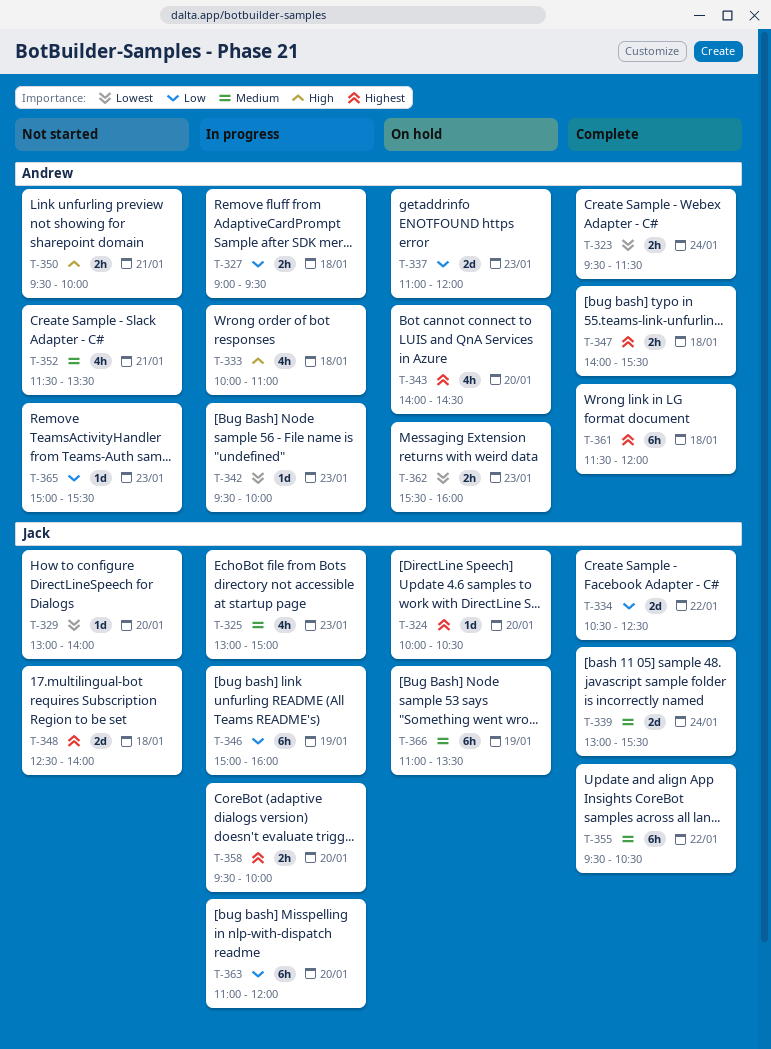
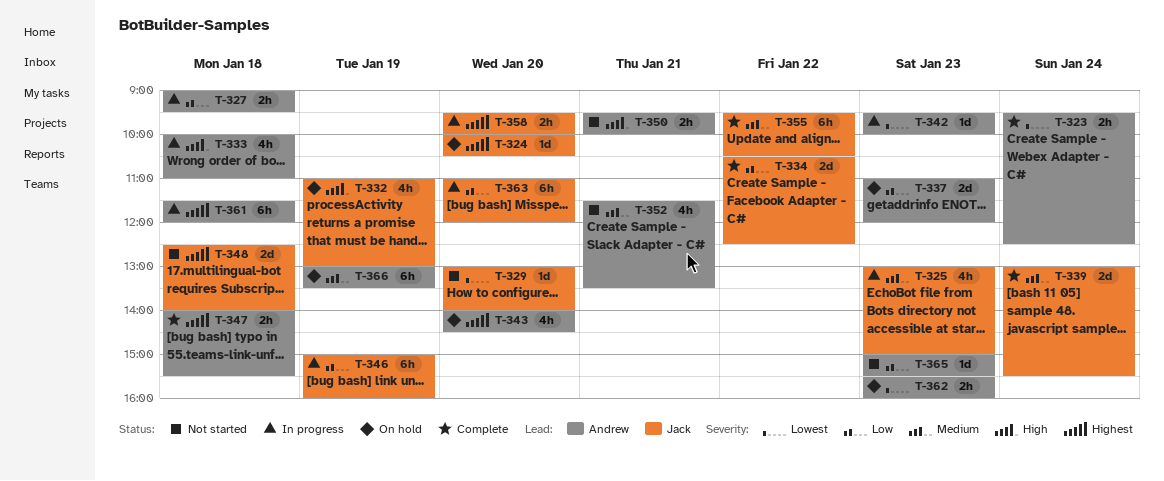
T-323, ends: 11:30 -> 12:30
T-332: none -> present
T-361, status: Complete -> In progress
T-366, owner: Jack -> Andrew
T-366, begins: 11:00 -> 13:00

